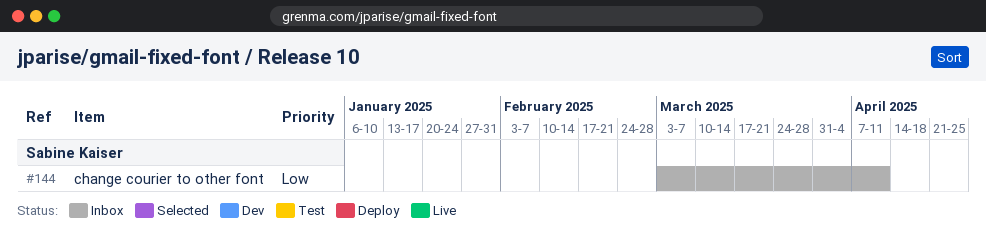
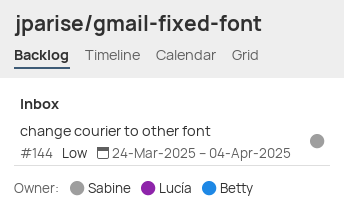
#144, start: Mar 3 -> Mar 24
#144, due: Apr 11 -> Apr 4

